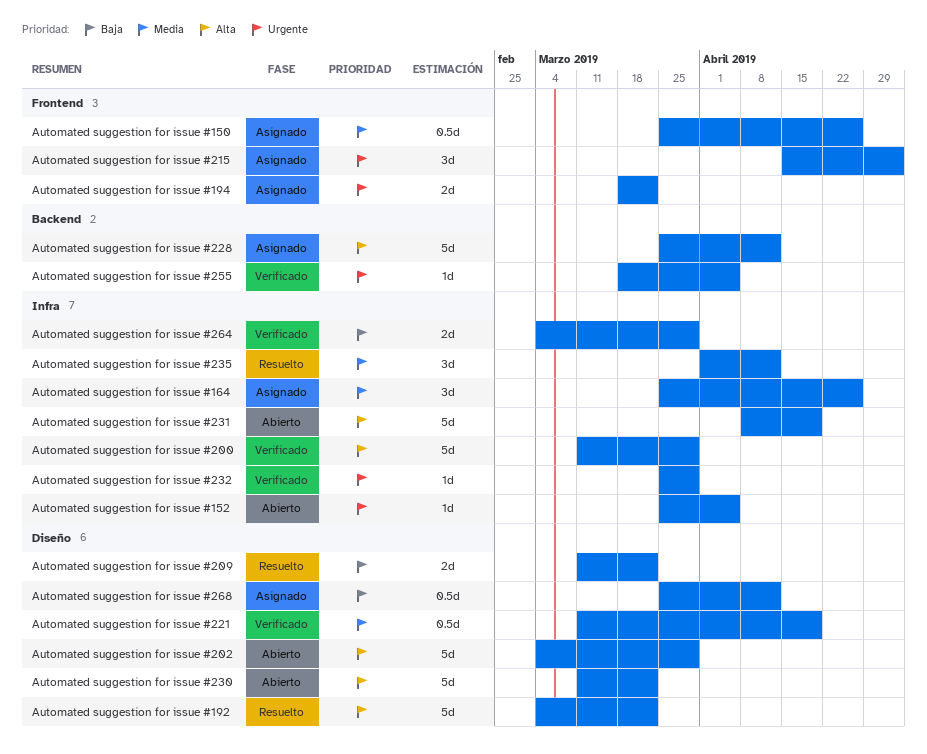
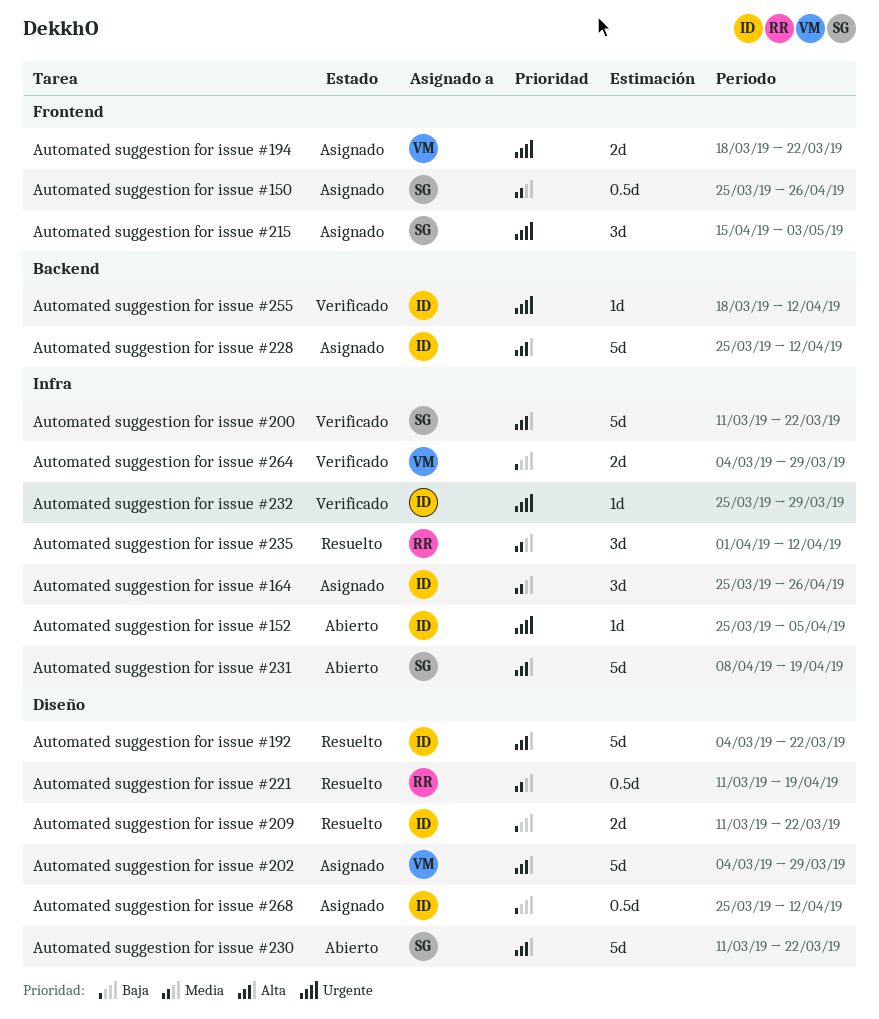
Automated suggestion for issue #200, due: Mar 29 -> Mar 22
Automated suggestion for issue #202, status: Abierto -> Asignado
Automated suggestion for issue #221, status: Verificado -> Resuelto
Automated suggestion for issue #255, due: Apr 5 -> Apr 12

